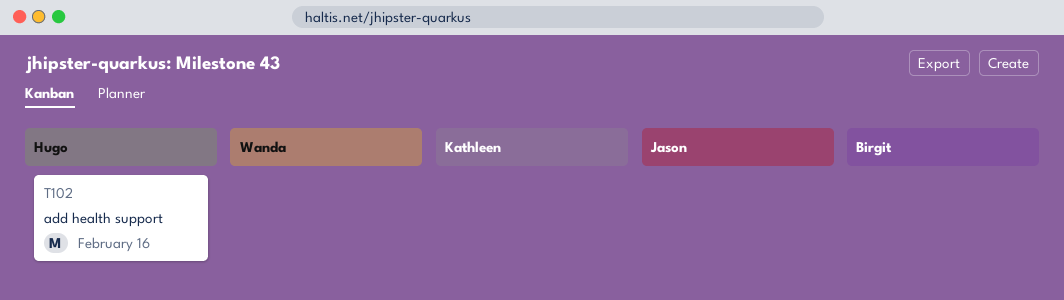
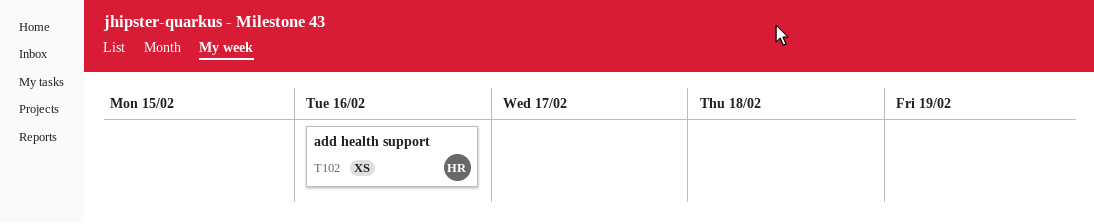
T102, estimate: M -> XS

